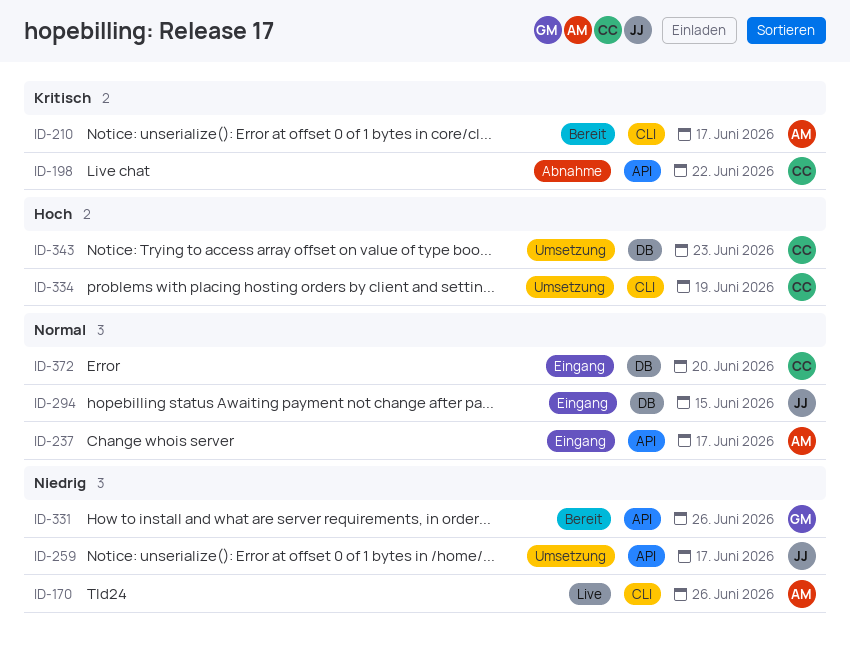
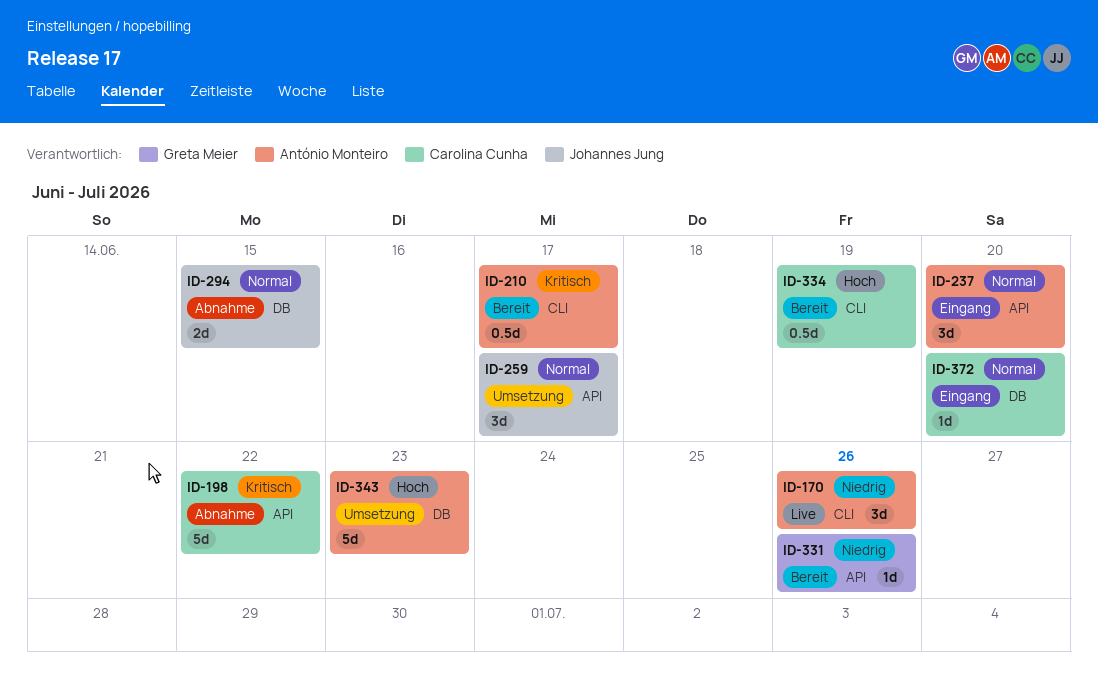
ID-237, due: Jun 17 -> Jun 20
ID-259, priority: Niedrig -> Normal
ID-294, status: Eingang -> Abnahme
ID-334, status: Umsetzung -> Bereit
ID-343, owner: Carolina Cunha -> António Monteiro

